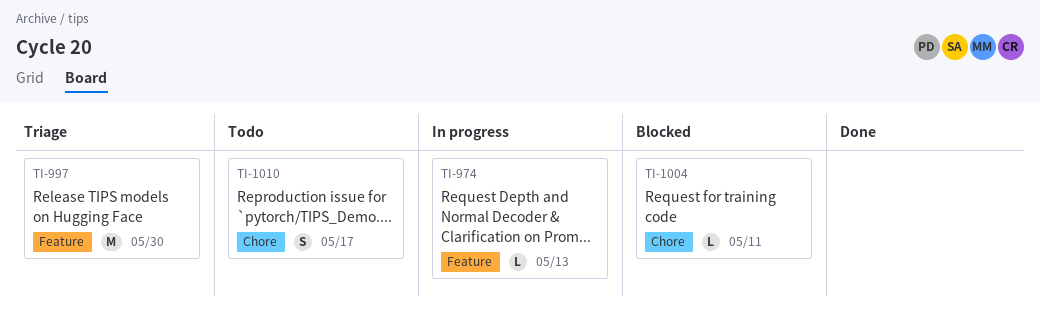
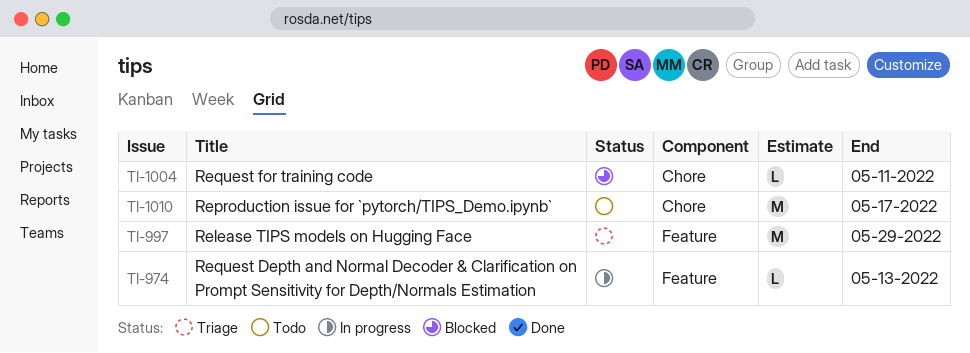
TI-997, due: May 30 -> May 29
TI-1010, estimate: S -> M

